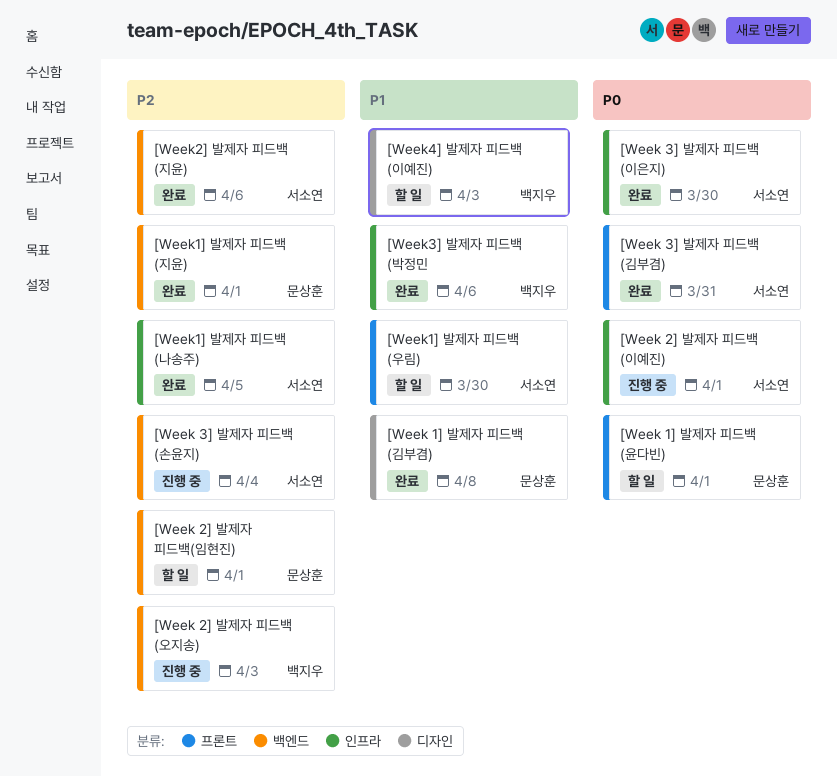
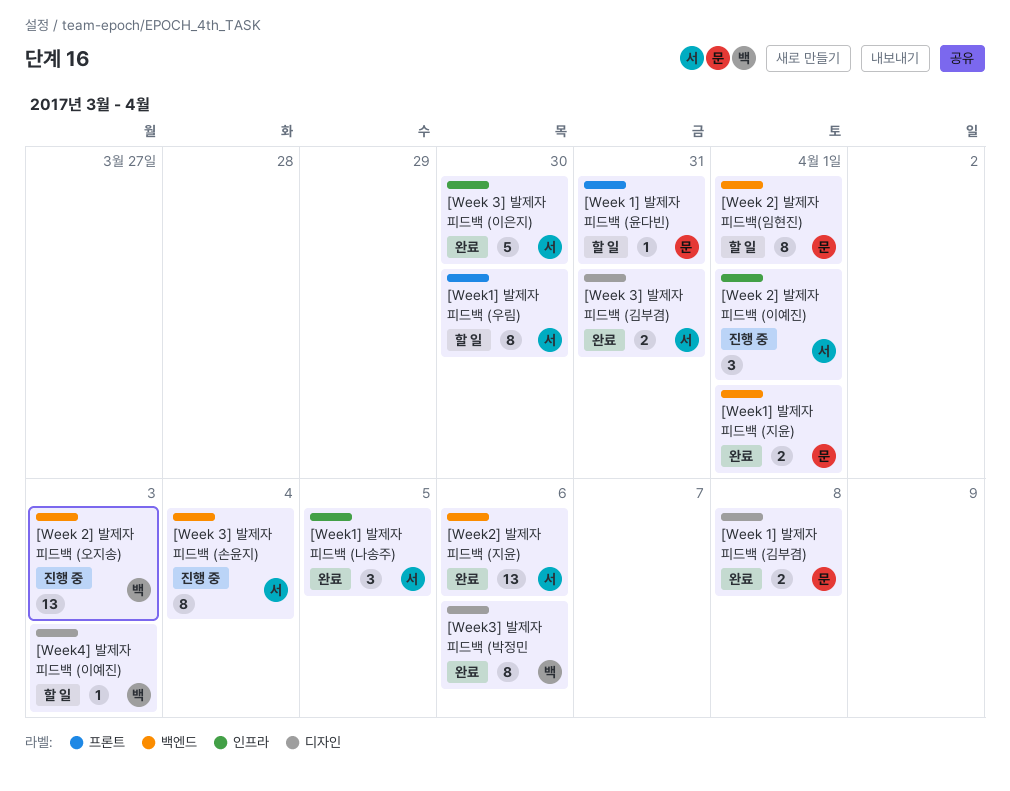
[Week 1] 발제자 피드백 (윤다빈), due: Apr 1 -> Mar 31
[Week 3] 발제자 피드백 (김부겸), label: 프론트 -> 디자인
[Week3] 발제자 피드백 (박정민, label: 인프라 -> 디자인

